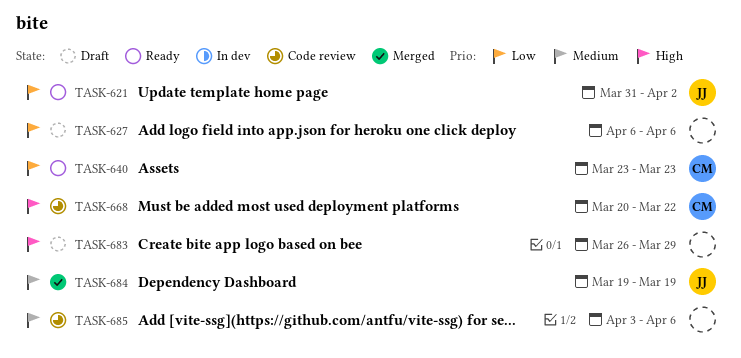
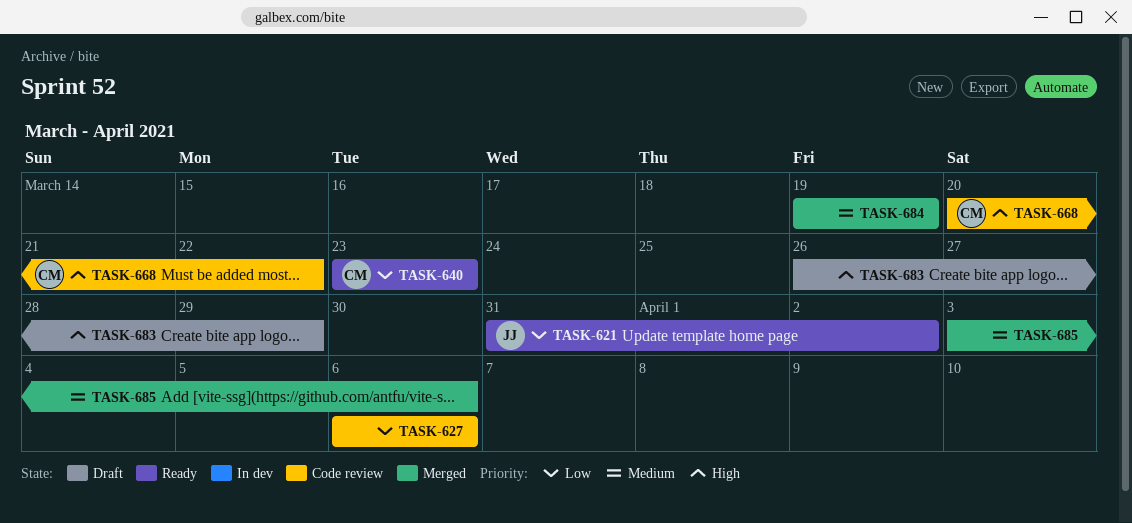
TASK-627, status: Draft -> Code review
TASK-684, owner: JJ -> none
TASK-685, status: Code review -> Merged

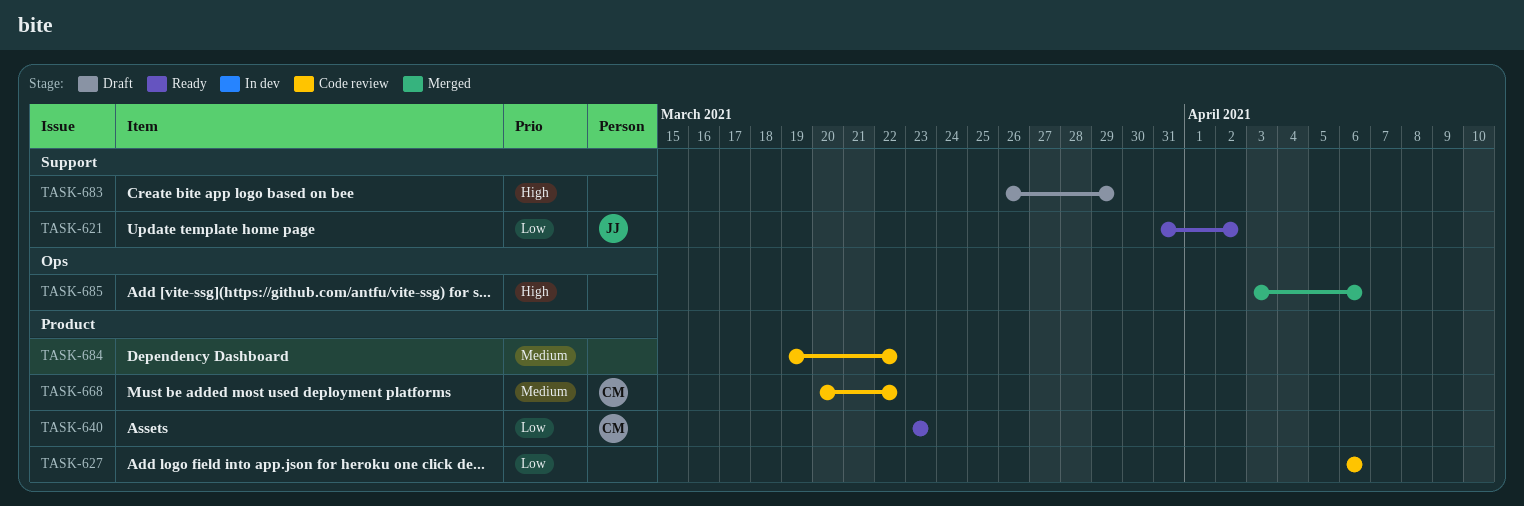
TASK-668, priority: High -> Medium
TASK-684, status: Merged -> Code review
TASK-684, due: Mar 19 -> Mar 22
TASK-685, priority: Medium -> High

